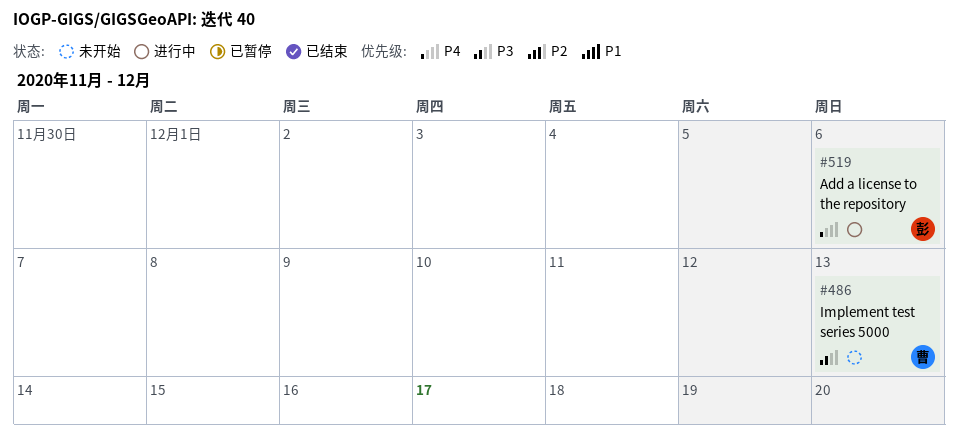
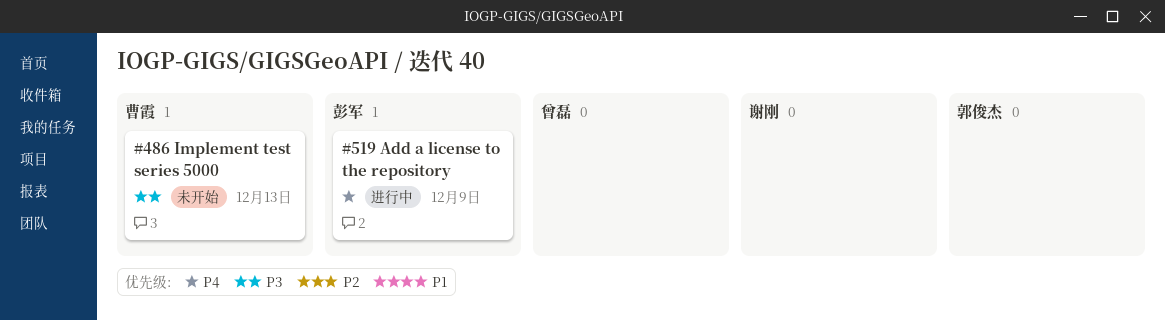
#519, due: Dec 6 -> Dec 9

